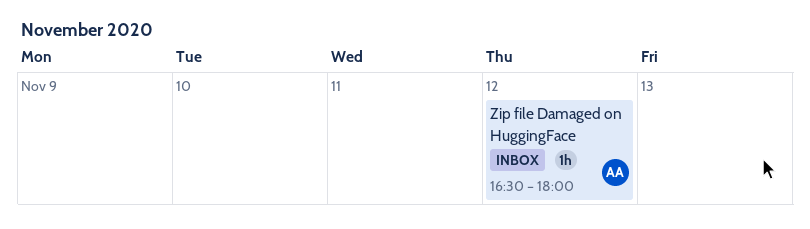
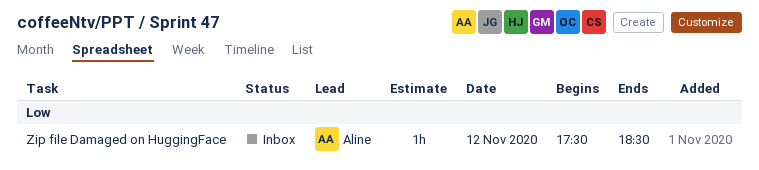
Zip file Damaged on HuggingFace, begins: 16:30 -> 17:30
Zip file Damaged on HuggingFace, ends: 18:00 -> 18:30

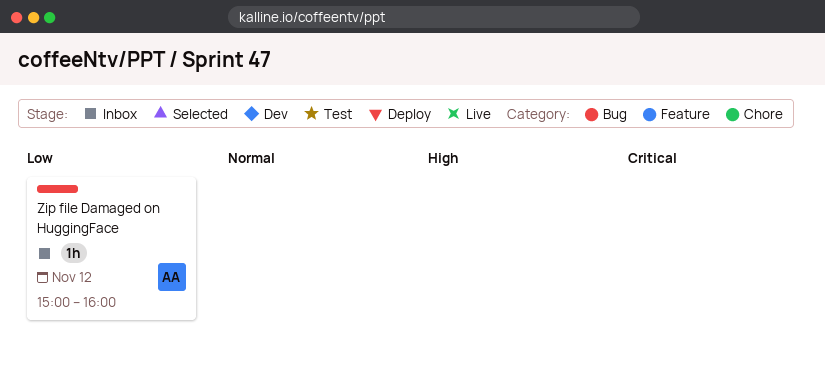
Zip file Damaged on HuggingFace, begins: 17:30 -> 15:00
Zip file Damaged on HuggingFace, ends: 18:30 -> 16:00

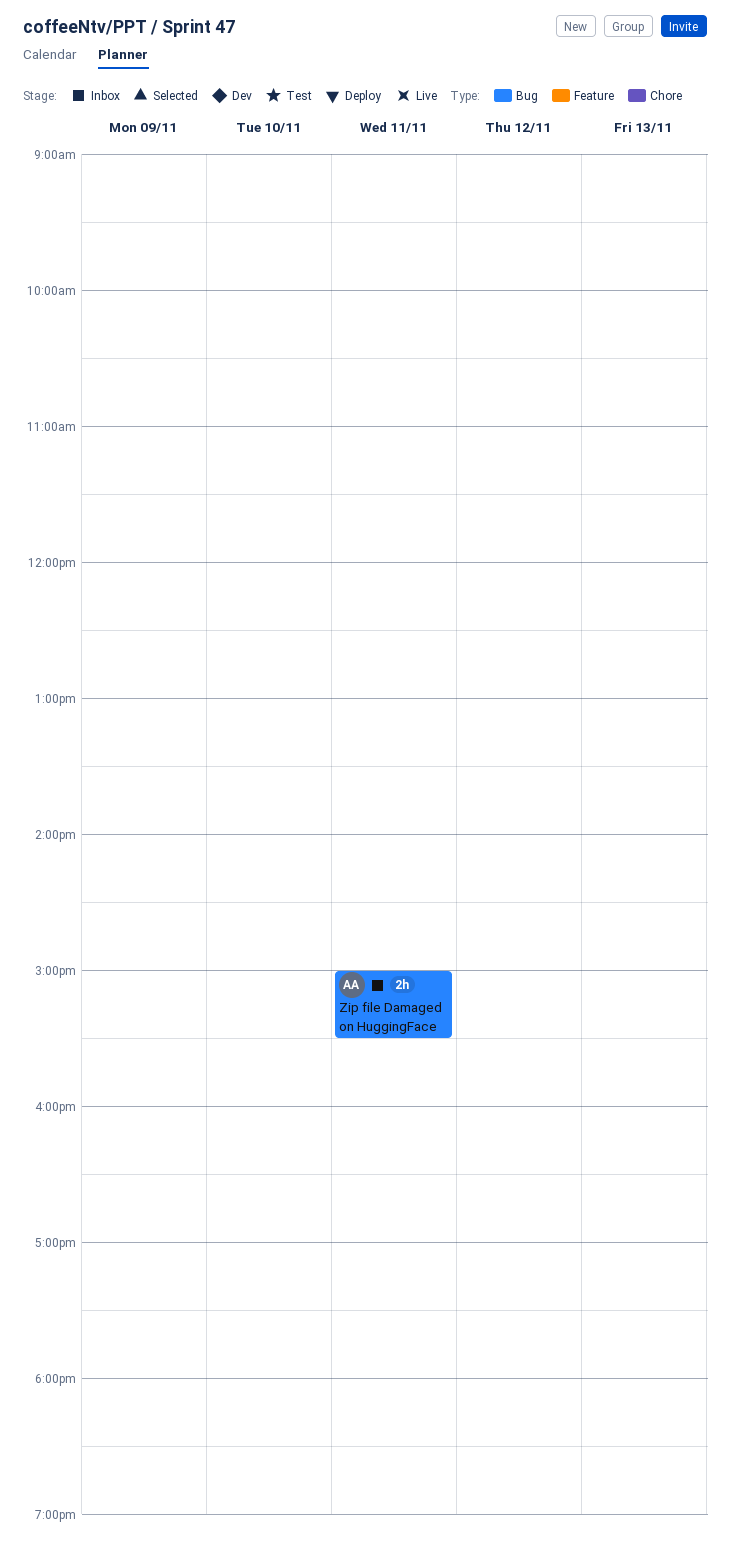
Zip file Damaged on HuggingFace, estimate: 1h -> 2h
Zip file Damaged on HuggingFace, day: Nov 12 -> Nov 11
Zip file Damaged on HuggingFace, ends: 16:00 -> 15:30

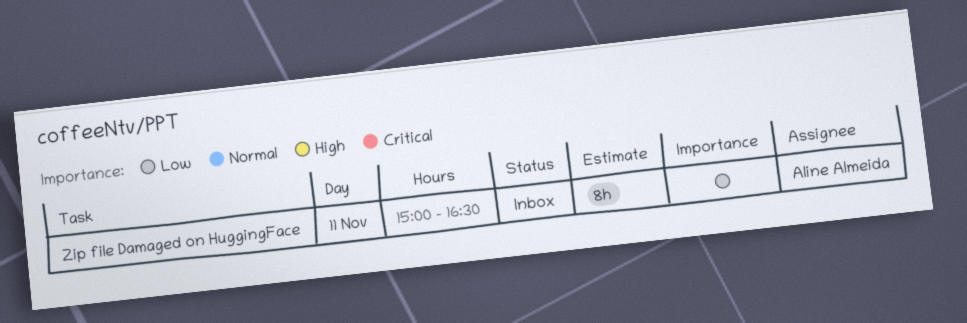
Zip file Damaged on HuggingFace, estimate: 2h -> 8h
Zip file Damaged on HuggingFace, ends: 15:30 -> 16:30

